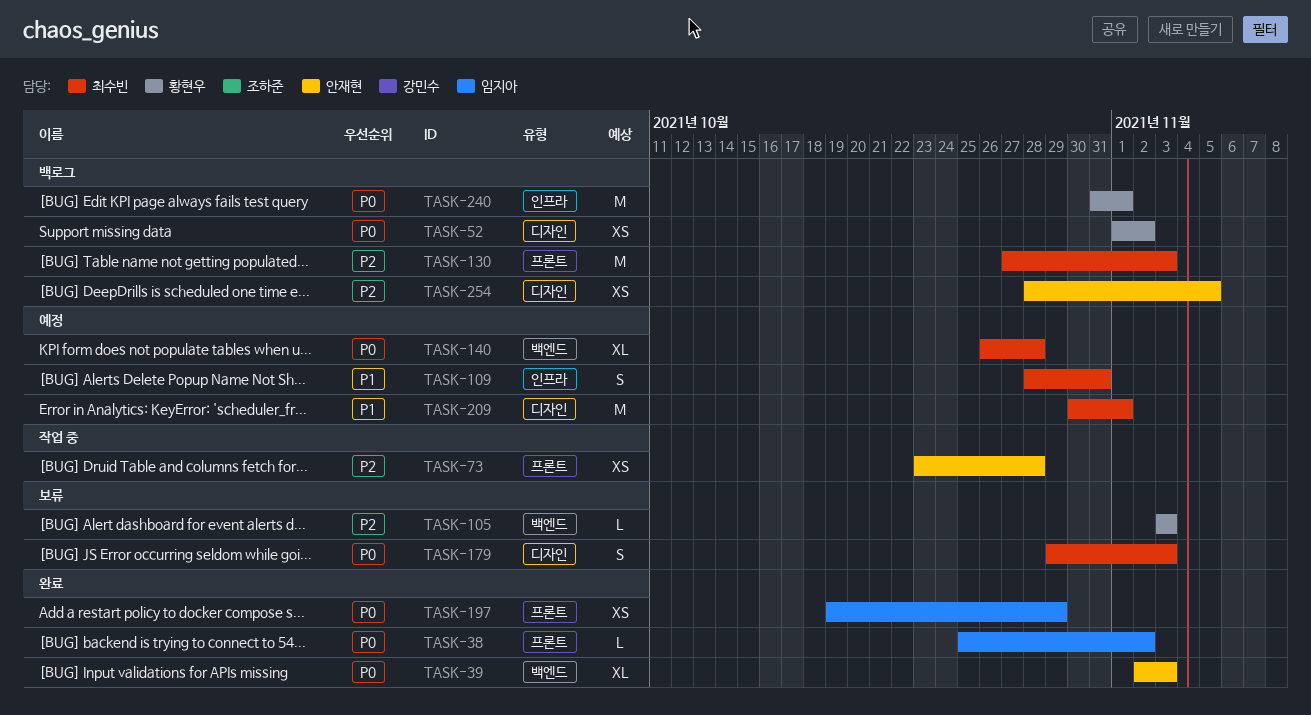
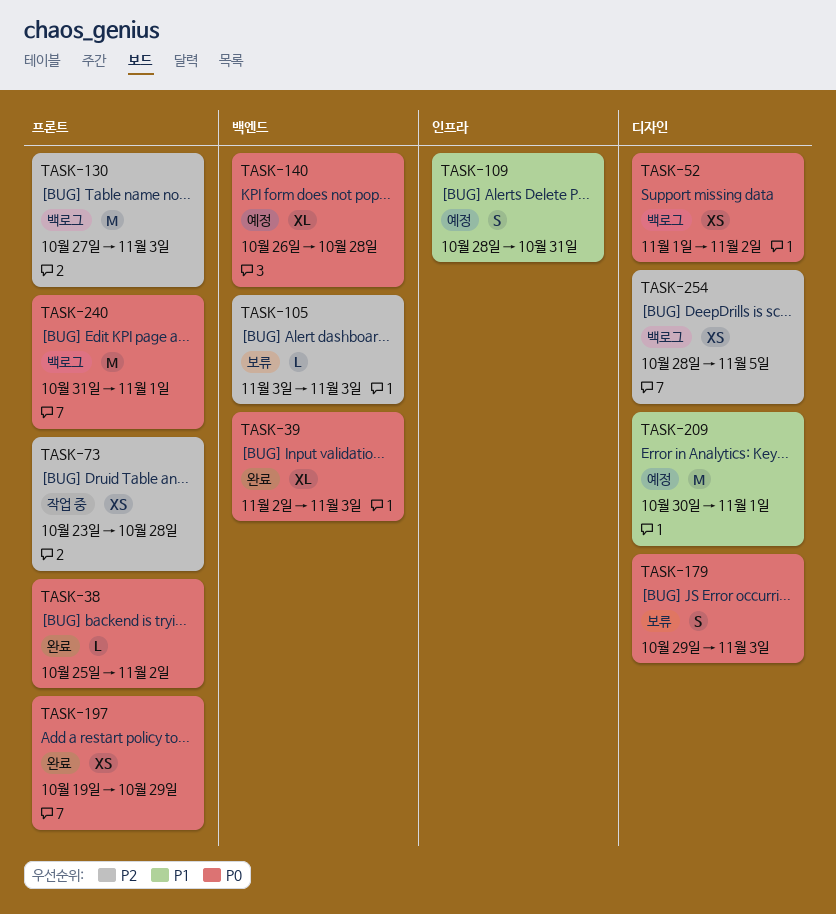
TASK-240, label: 인프라 -> 프론트

